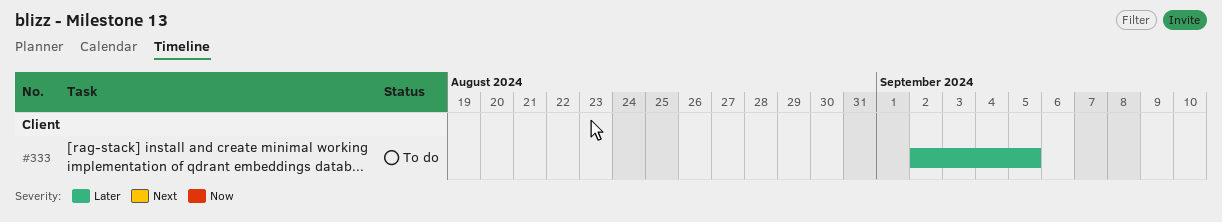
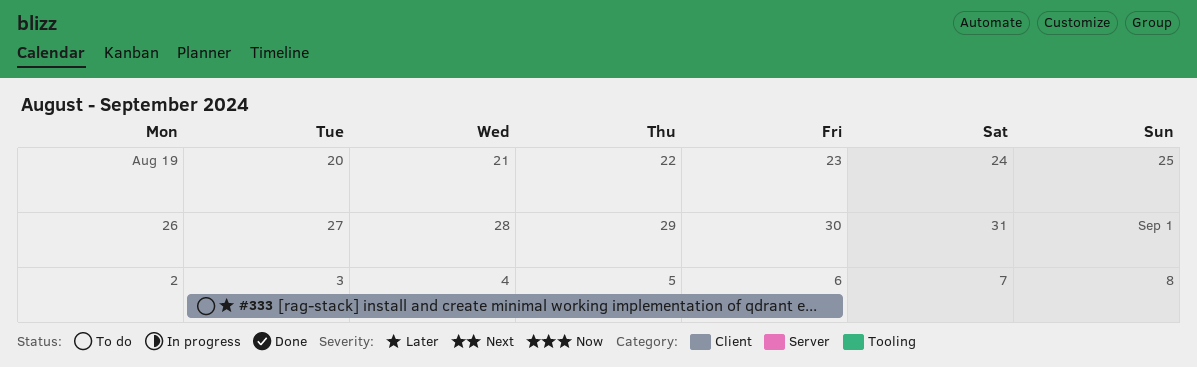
#333, start: Sep 2 -> Sep 3
#333, due: Sep 5 -> Sep 6

